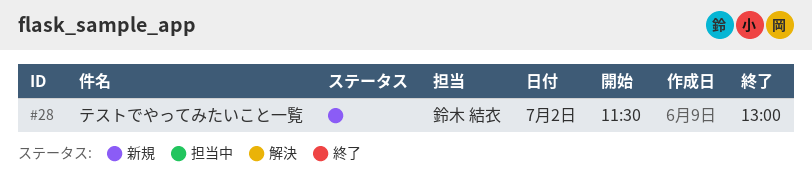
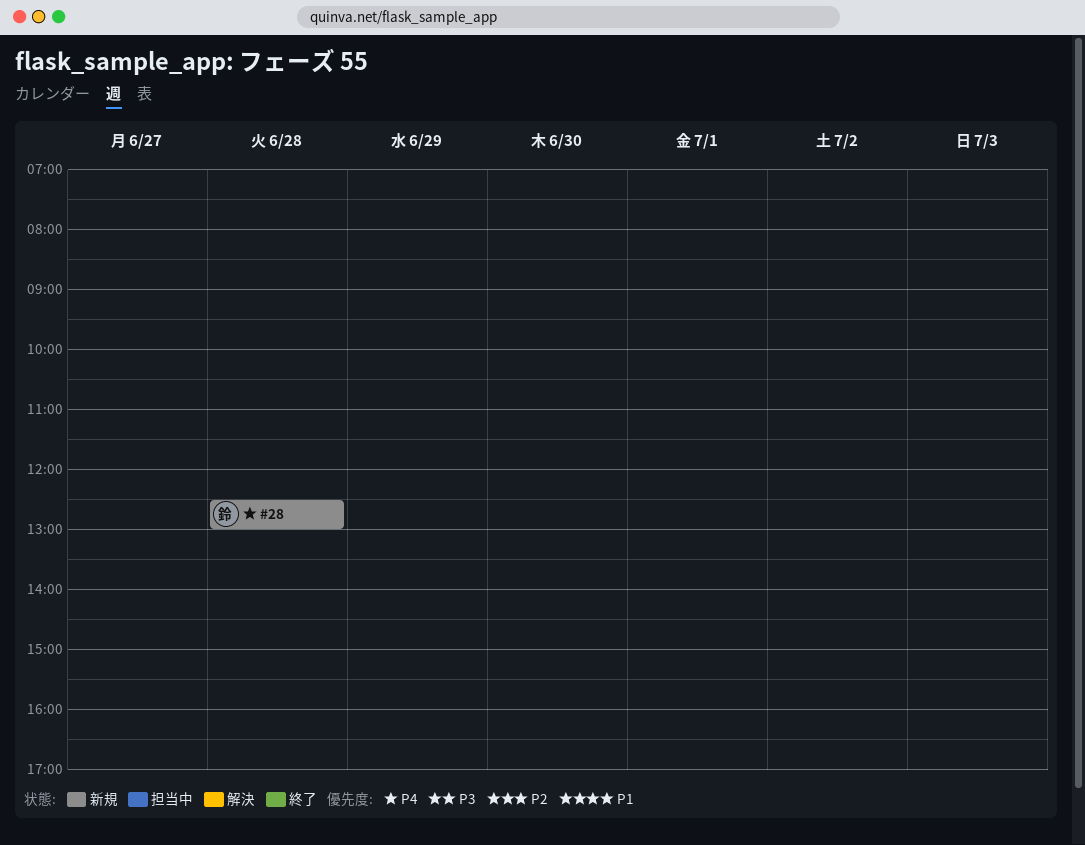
#28, day: Jul 2 -> Jun 28
#28, begins: 11:30 -> 12:30

